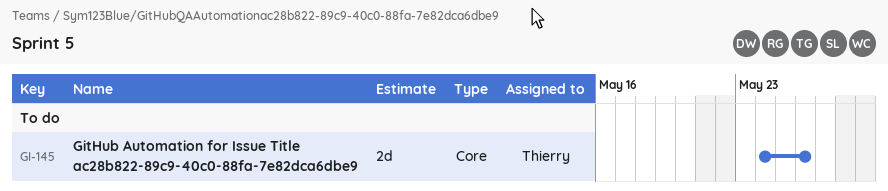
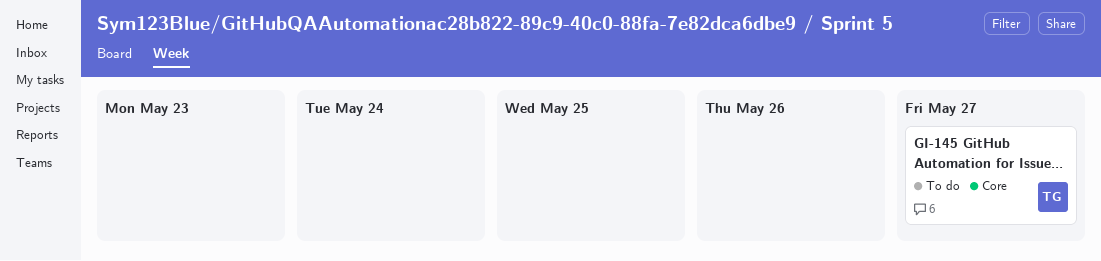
GI-145, due: May 26 -> May 27

